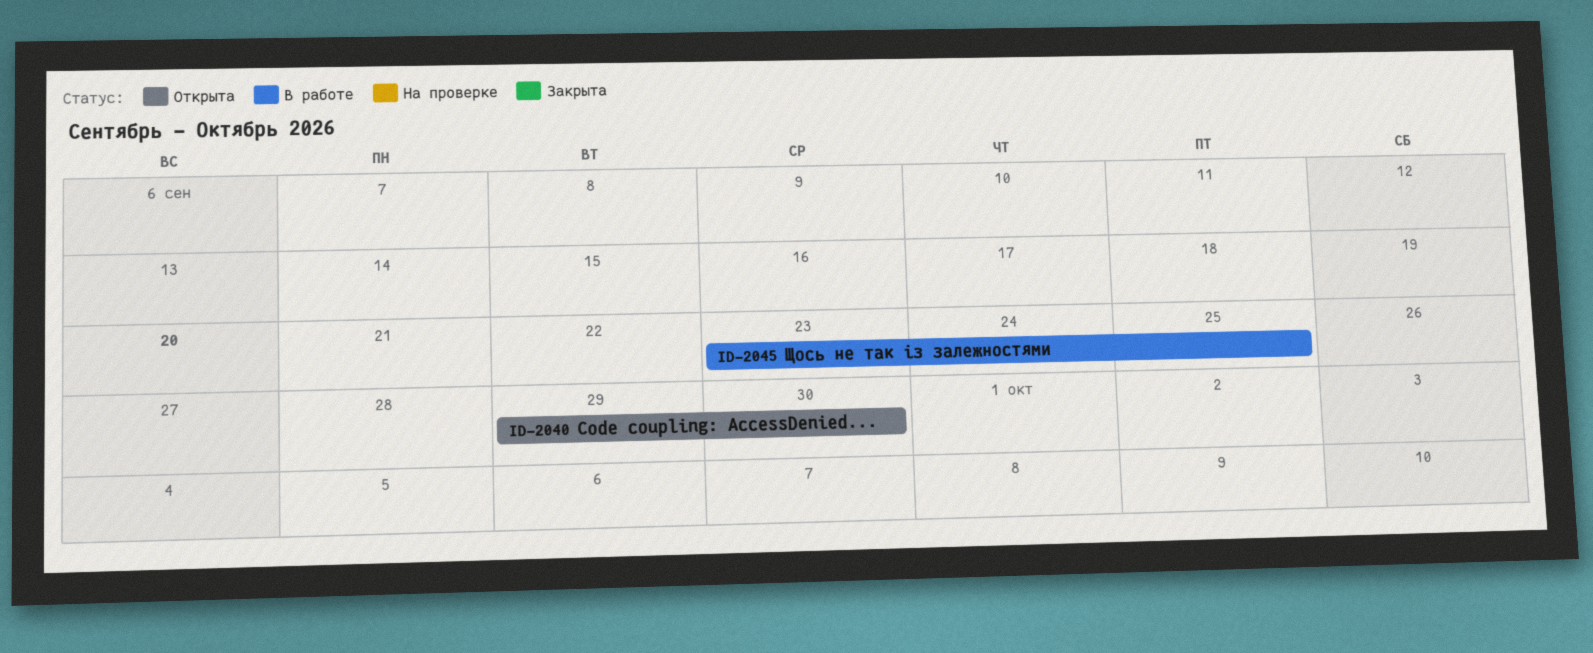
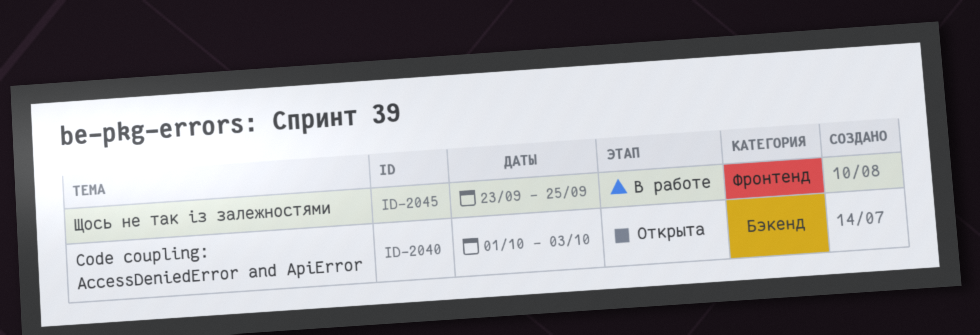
ID-2040, start: Sep 29 -> Oct 1
ID-2040, due: Sep 30 -> Oct 3

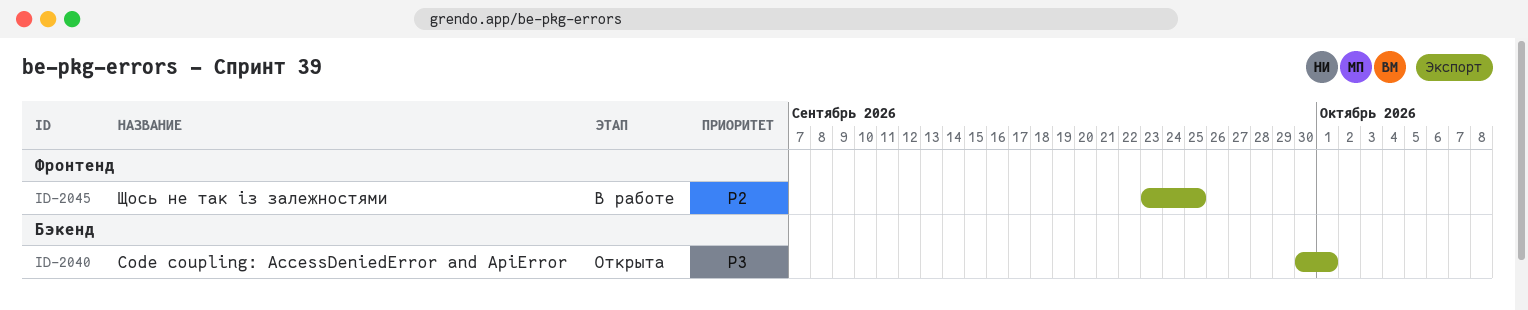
ID-2040, start: Oct 1 -> Sep 30
ID-2040, due: Oct 3 -> Oct 1

